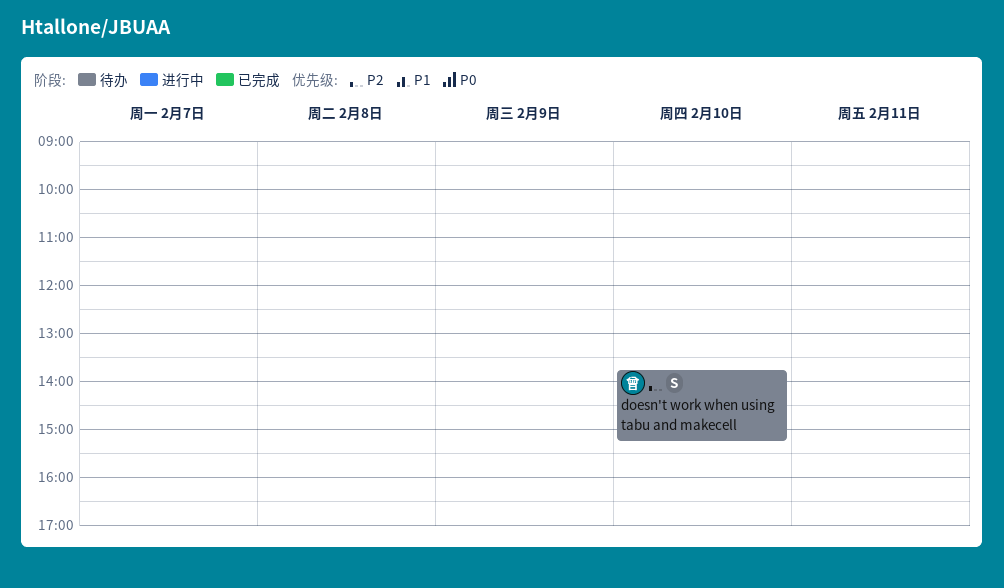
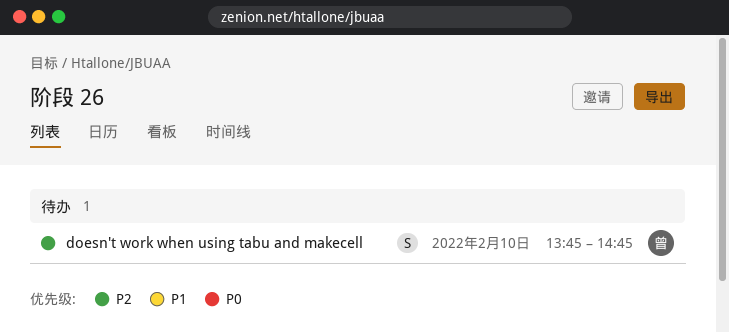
doesn't work when using tabu and makecell, ends: 15:15 -> 14:45

